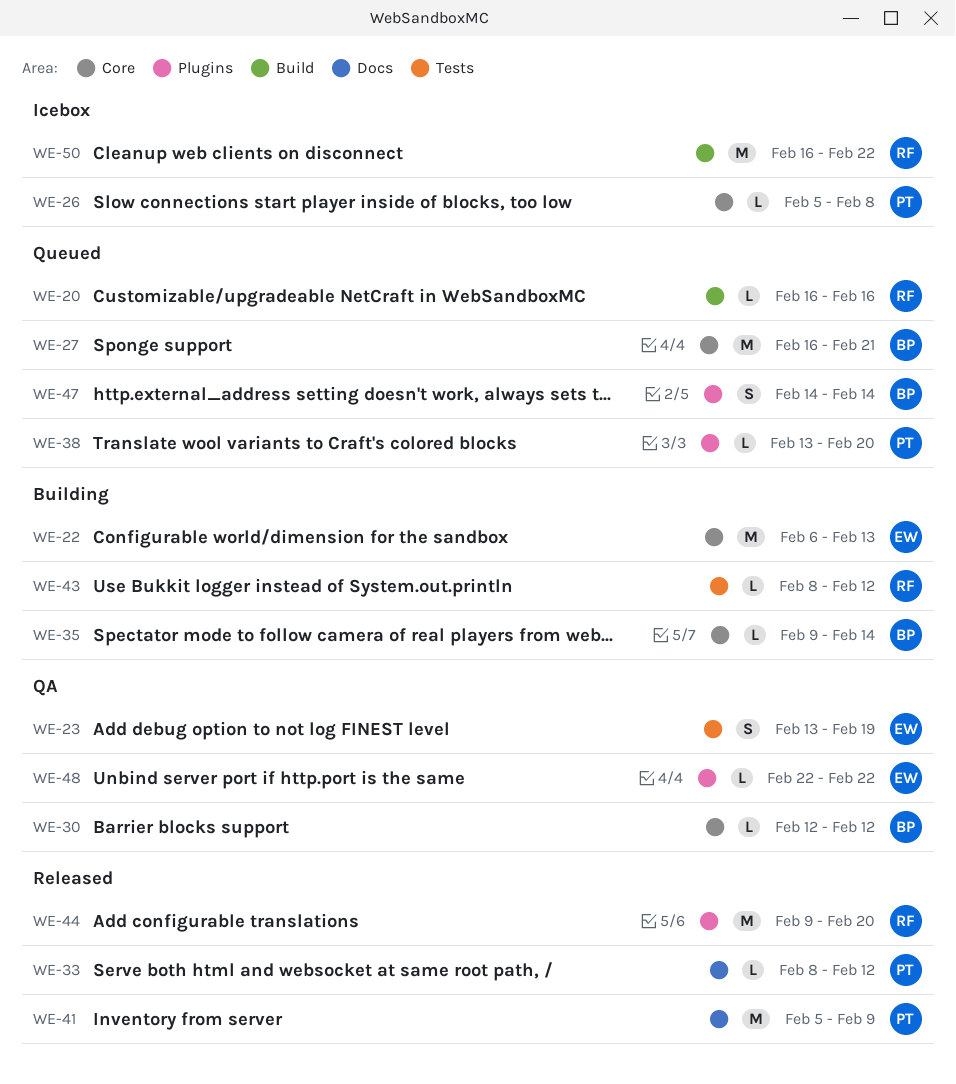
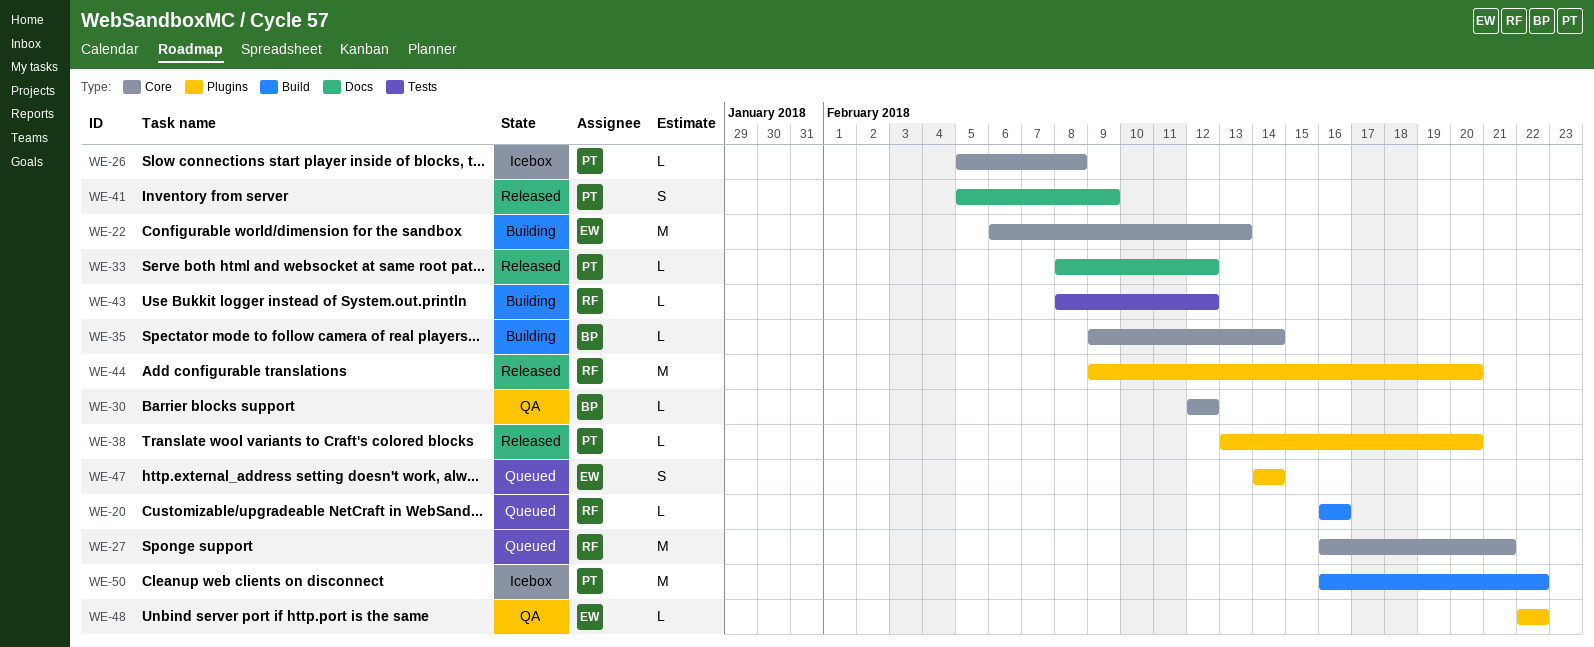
WE-23: present -> none
WE-27, owner: BP -> RF
WE-38, status: Queued -> Released
WE-41, estimate: M -> S
WE-47, owner: BP -> EW
WE-50, owner: RF -> PT

